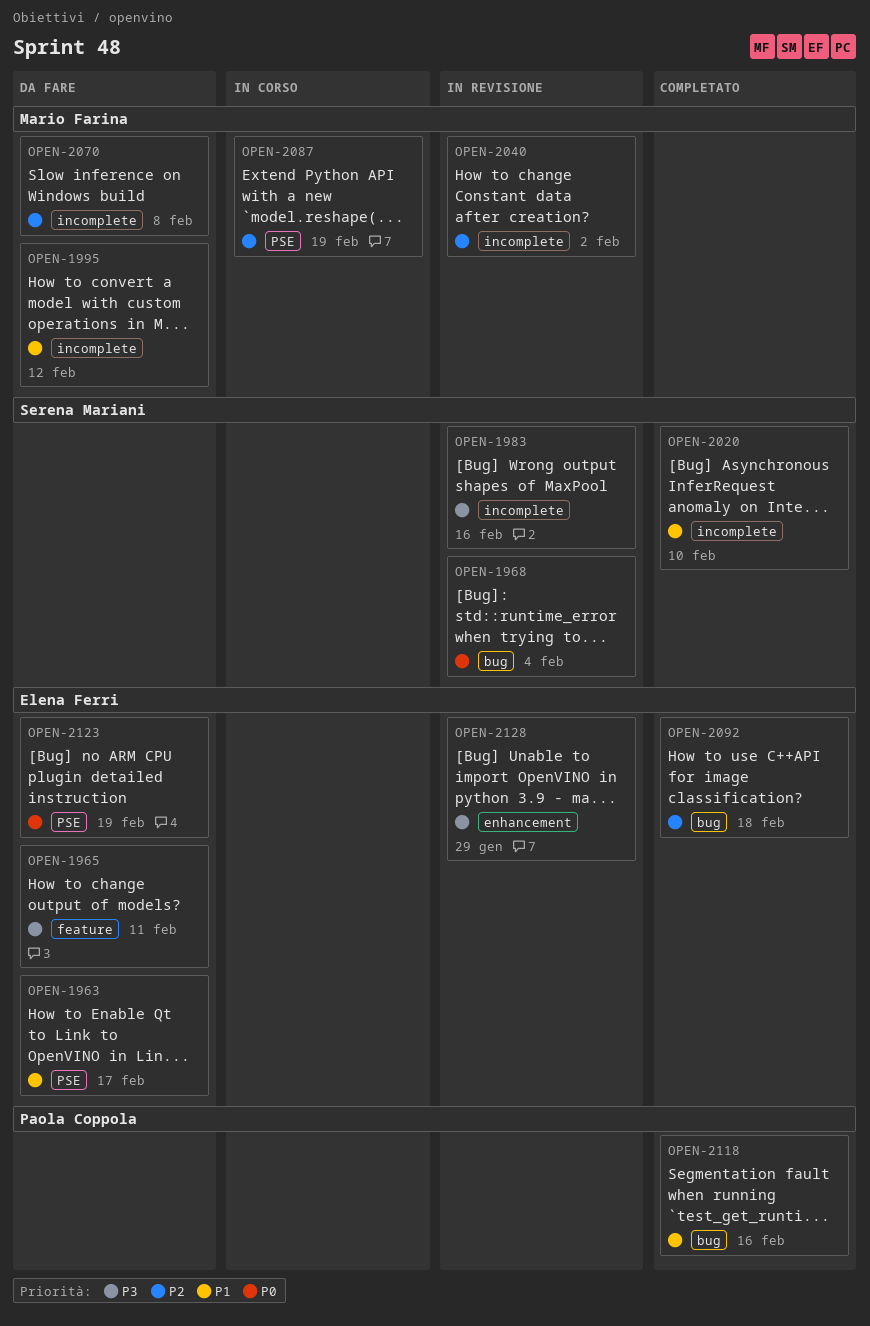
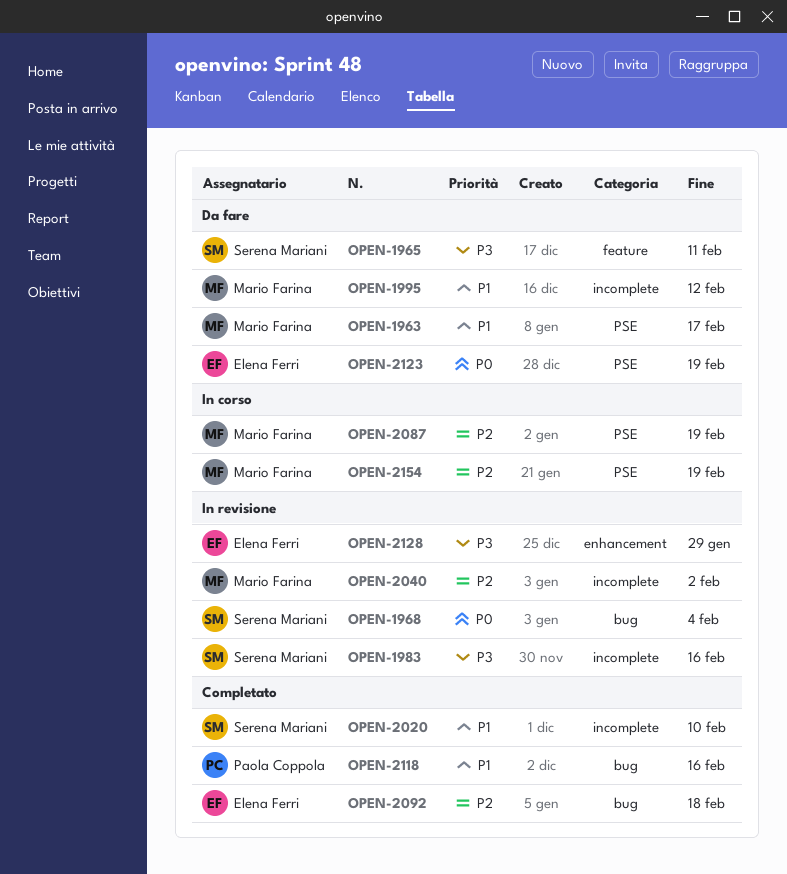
OPEN-1963, owner: Elena Ferri -> Mario Farina
OPEN-1965, owner: Elena Ferri -> Serena Mariani
OPEN-2070: present -> none
OPEN-2154: none -> present

